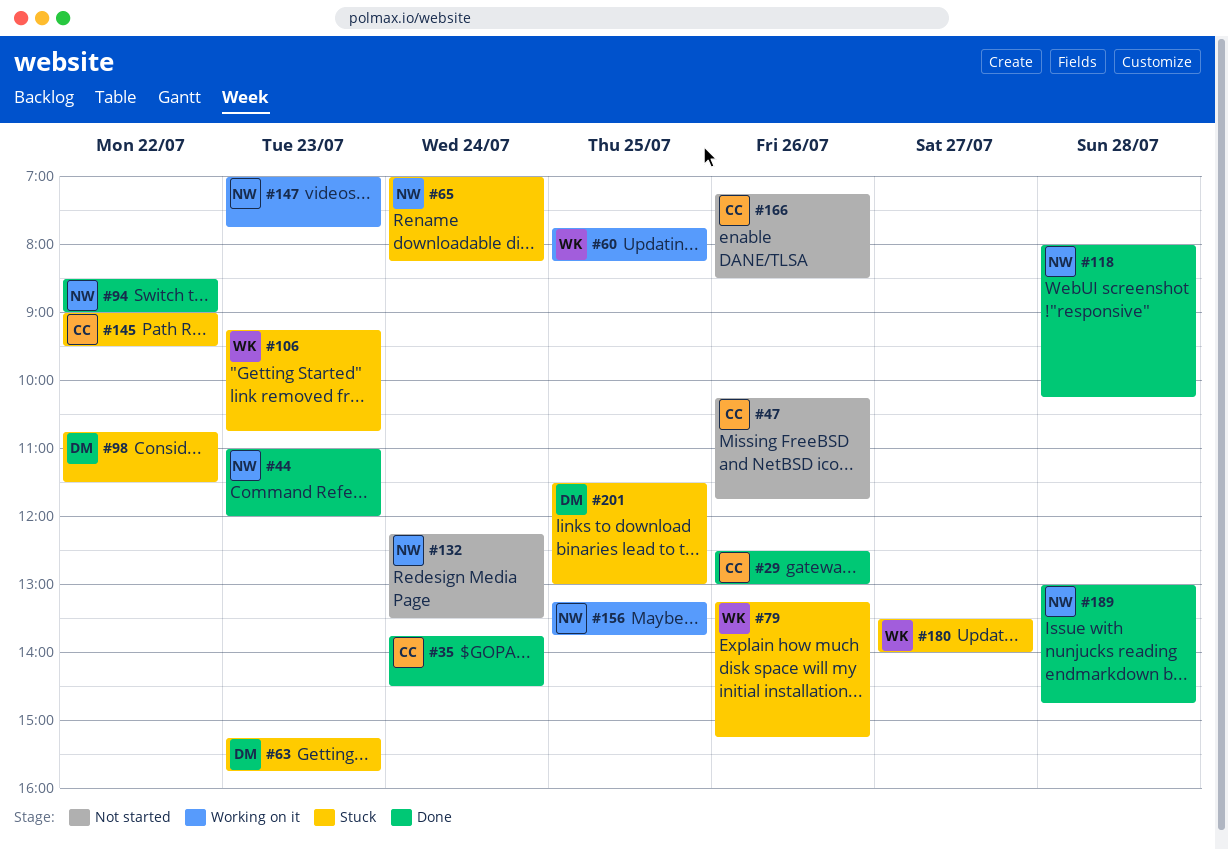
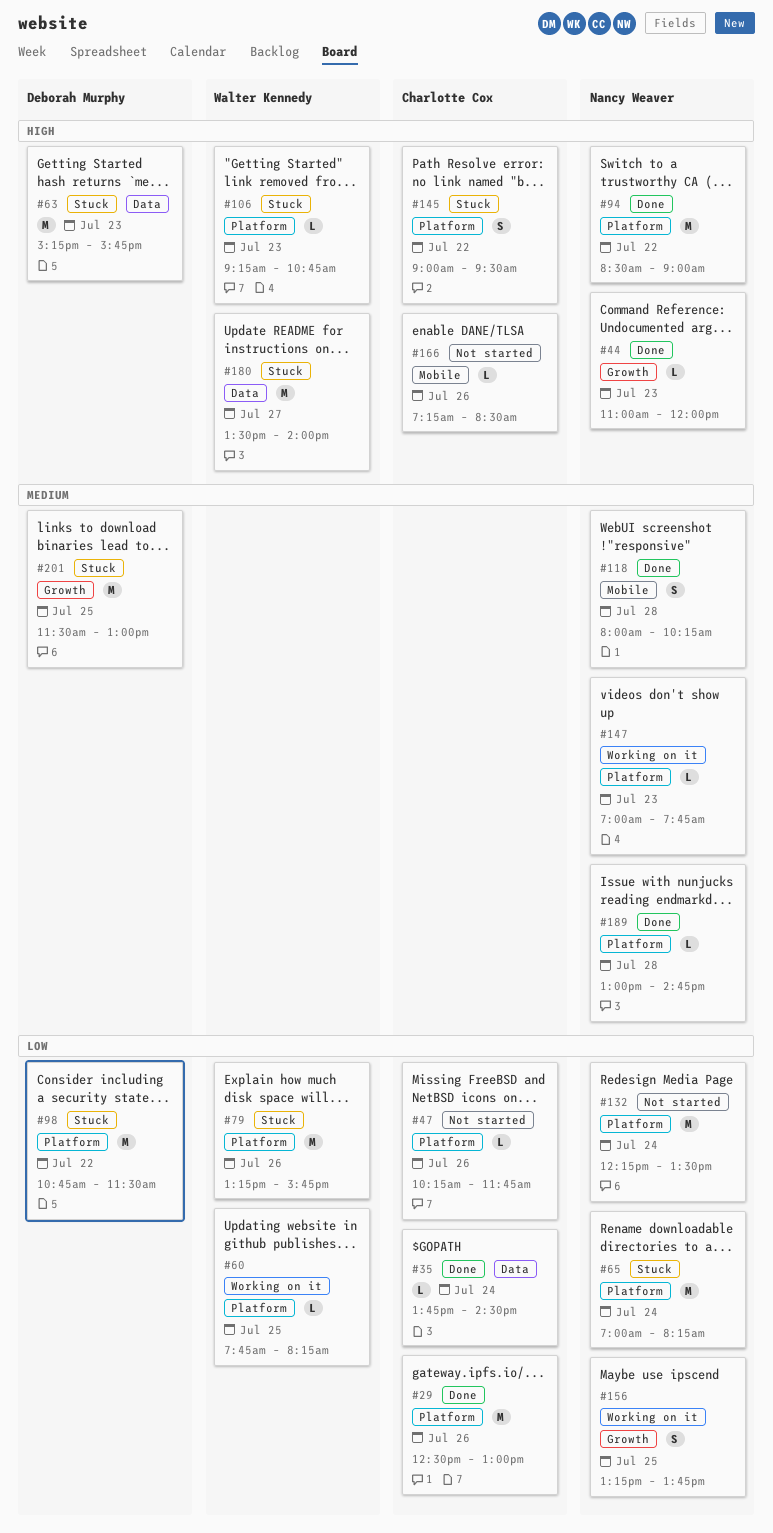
#79, ends: 15:15 -> 15:45

